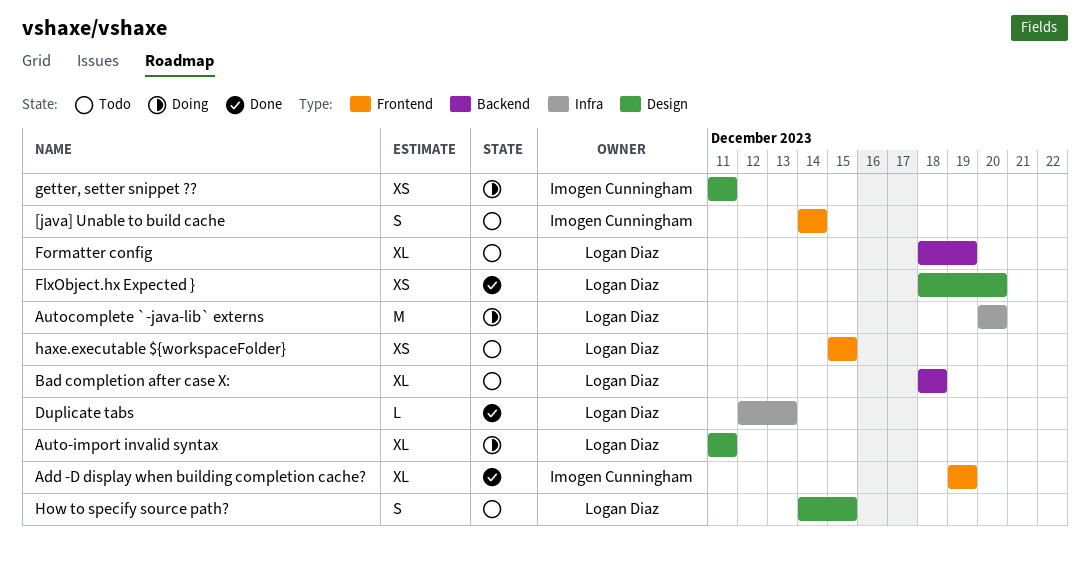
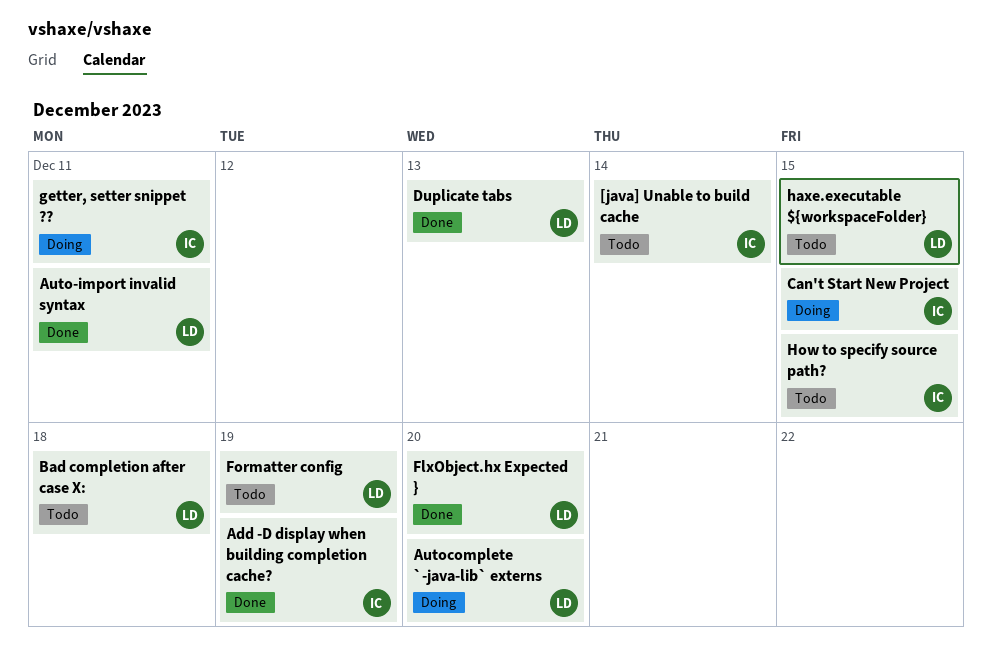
Auto-import invalid syntax, status: Doing -> Done
Can't Start New Project: none -> present
How to specify source path?, owner: Logan Diaz -> Imogen Cunningham

